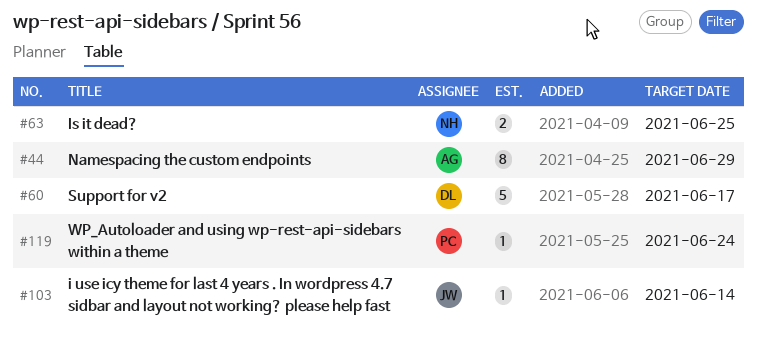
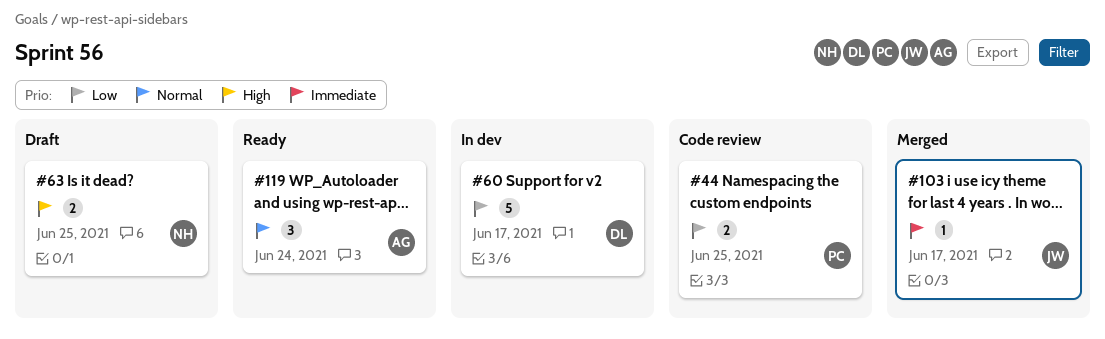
#44, owner: AG -> PC
#44, estimate: 8 -> 2
#44, due: Jun 29 -> Jun 25
#103, due: Jun 14 -> Jun 17
#119, owner: PC -> AG
#119, estimate: 1 -> 3

